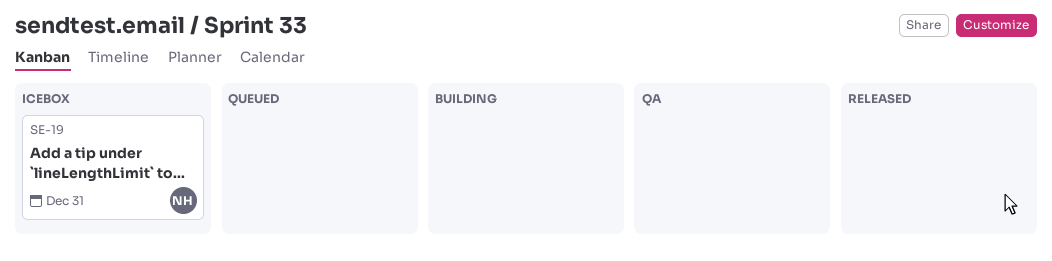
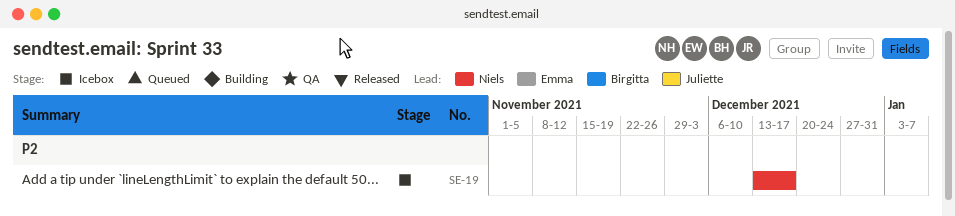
SE-19, due: Dec 31 -> Dec 17

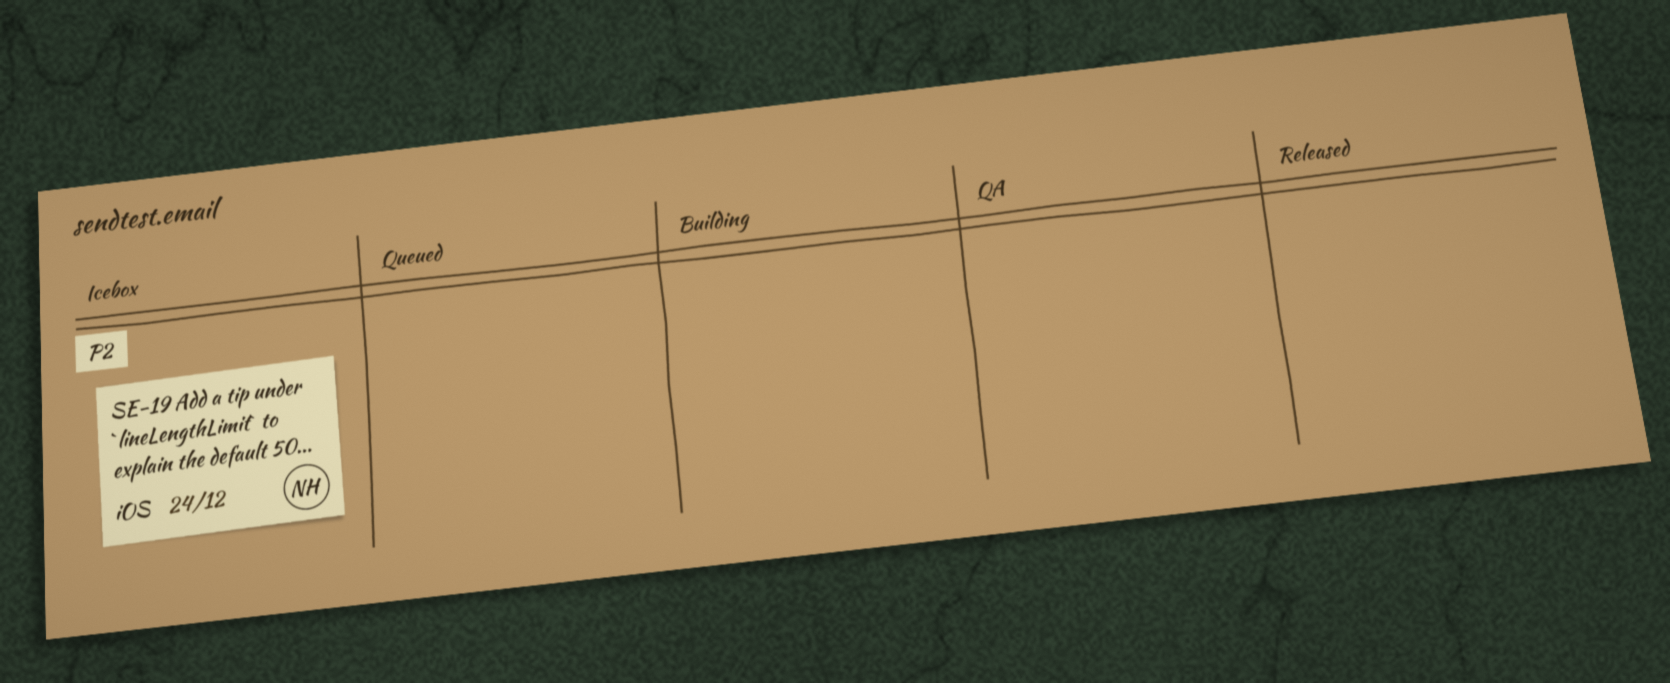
SE-19, due: Dec 17 -> Dec 24

